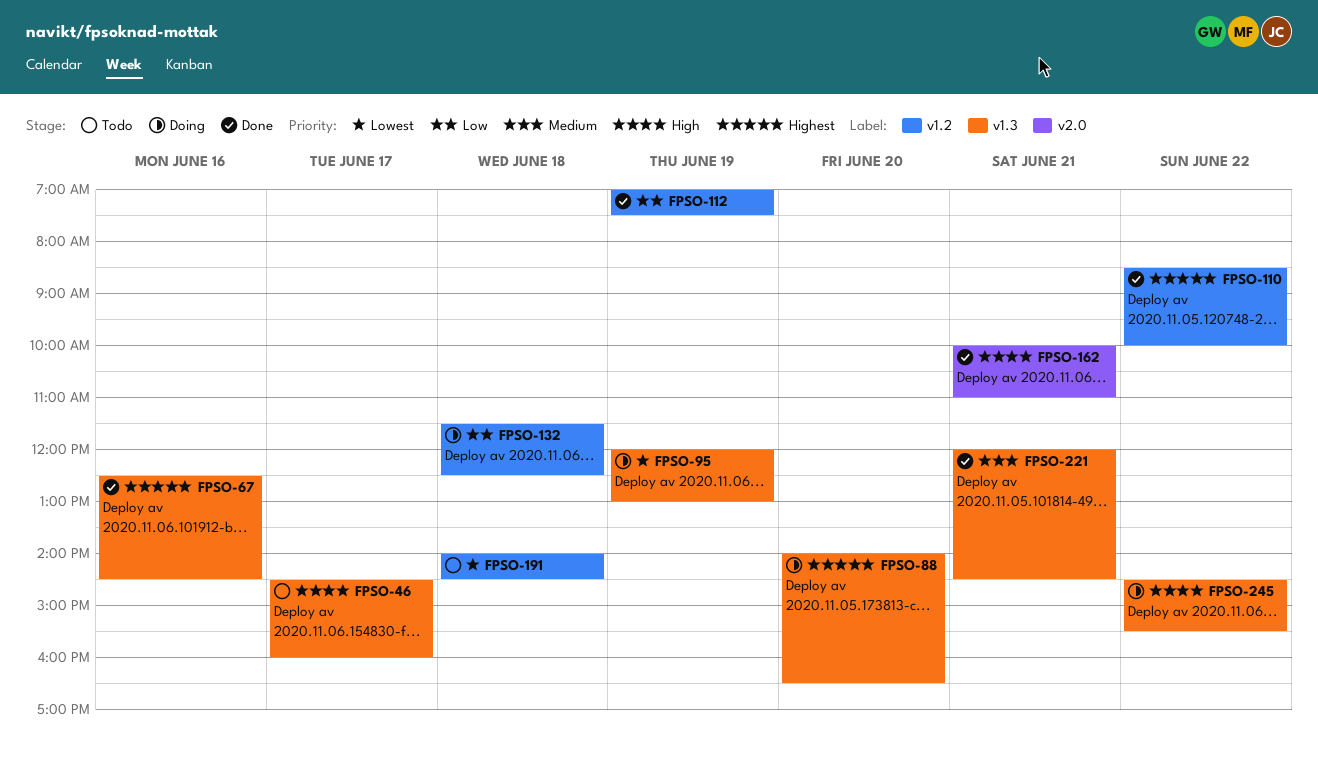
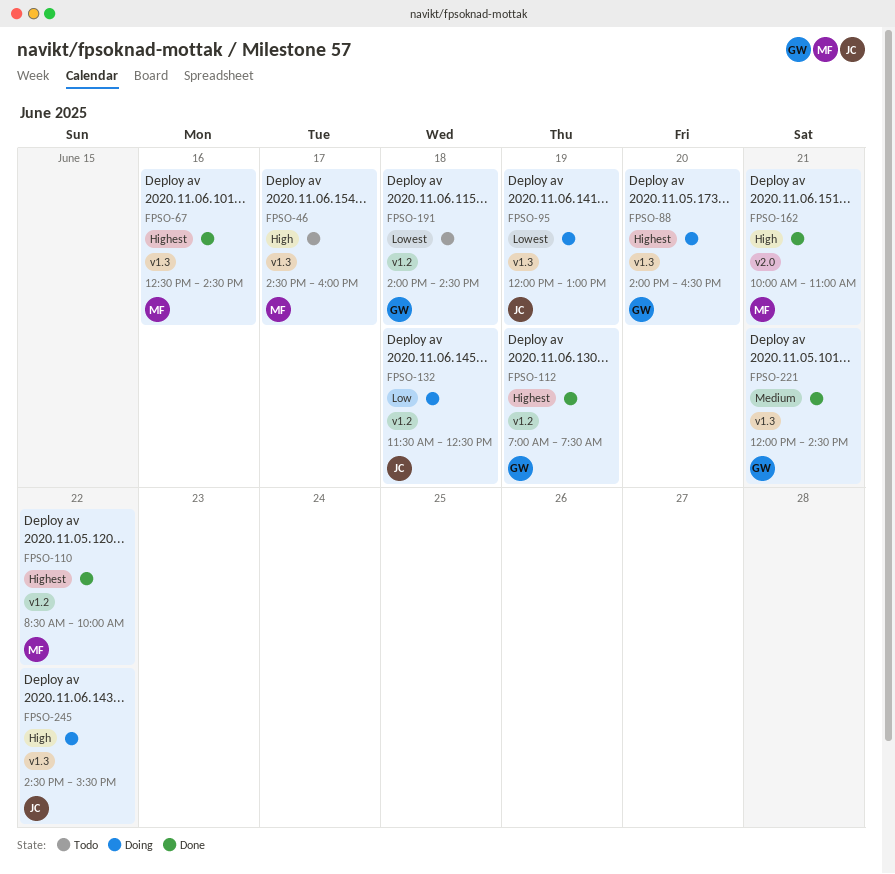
FPSO-112, priority: Low -> Highest

